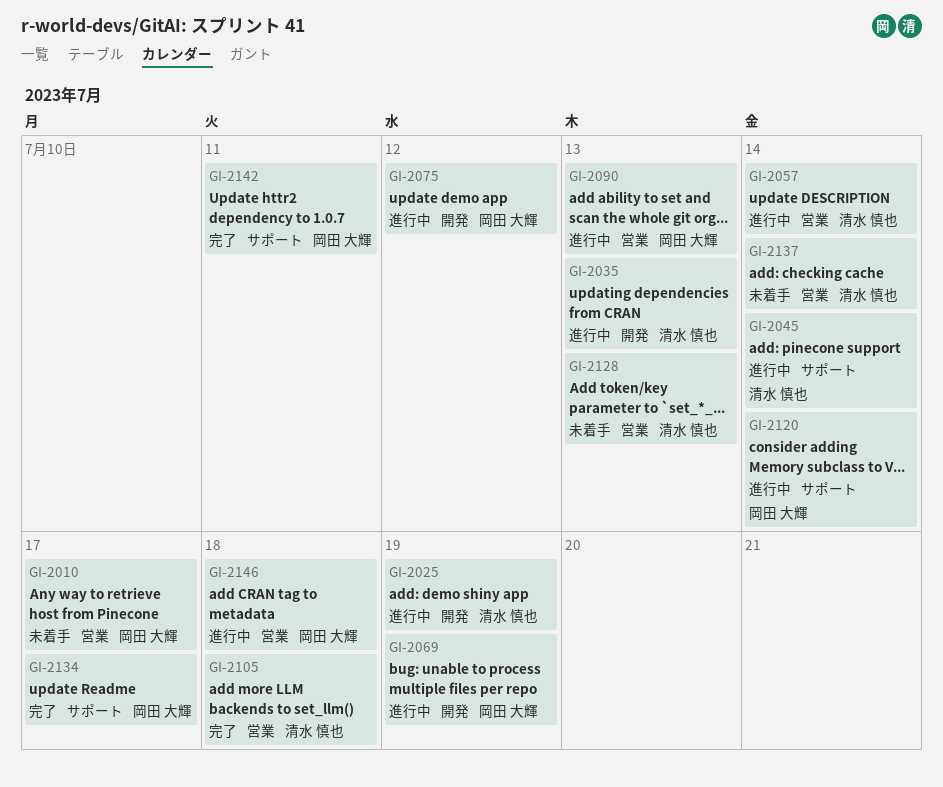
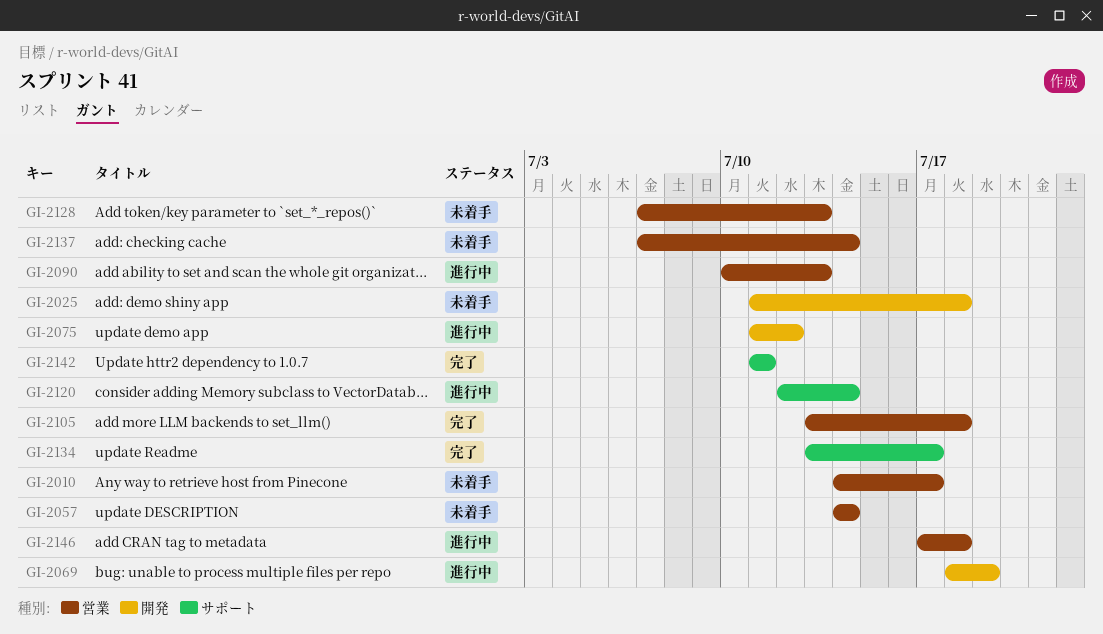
GI-2025, status: 進行中 -> 未着手
GI-2025, due: Jul 19 -> Jul 18
GI-2035: present -> none
GI-2045: present -> none
GI-2057, status: 進行中 -> 未着手

